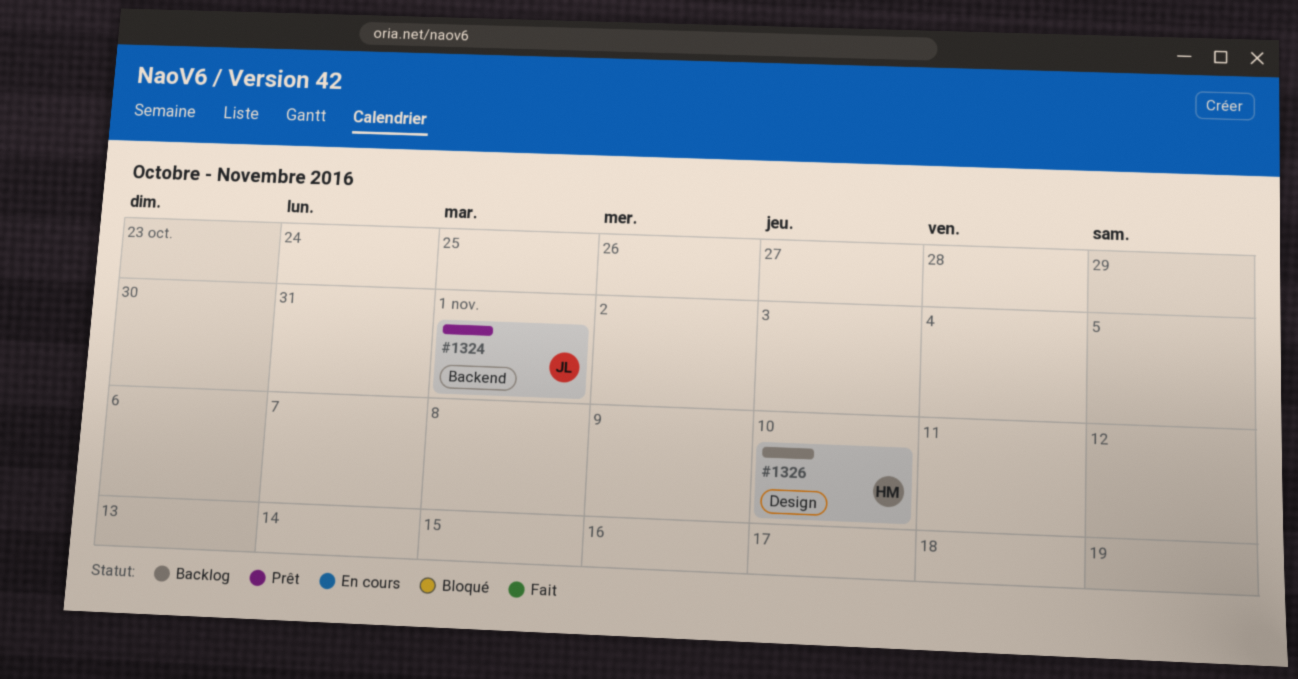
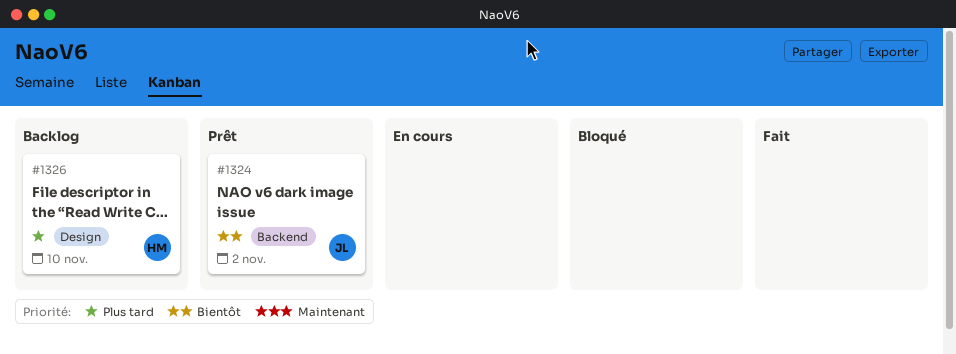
#1324, due: Nov 1 -> Nov 2

